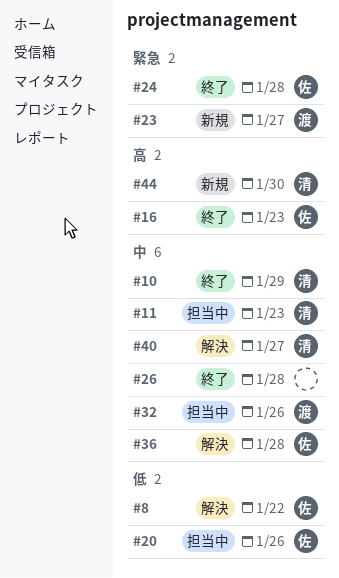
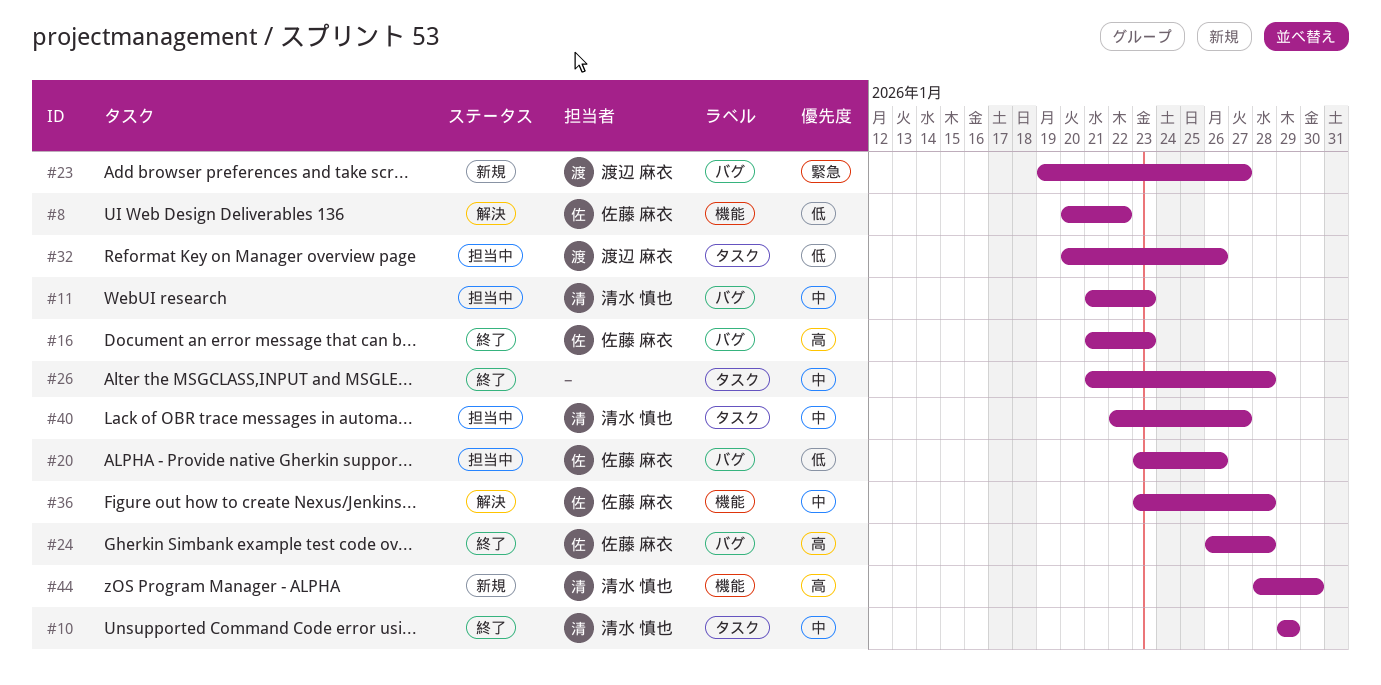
#24, priority: 緊急 -> 高
#32, priority: 中 -> 低
#40, status: 解決 -> 担当中

